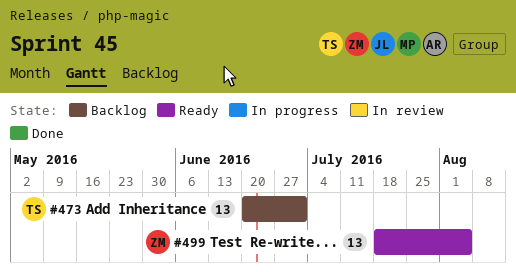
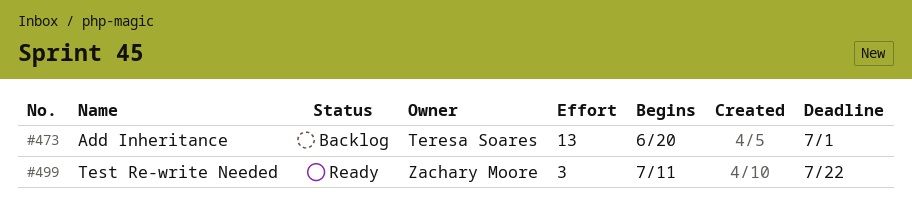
#499, estimate: 13 -> 3
#499, start: Jul 18 -> Jul 11
#499, due: Aug 5 -> Jul 22

